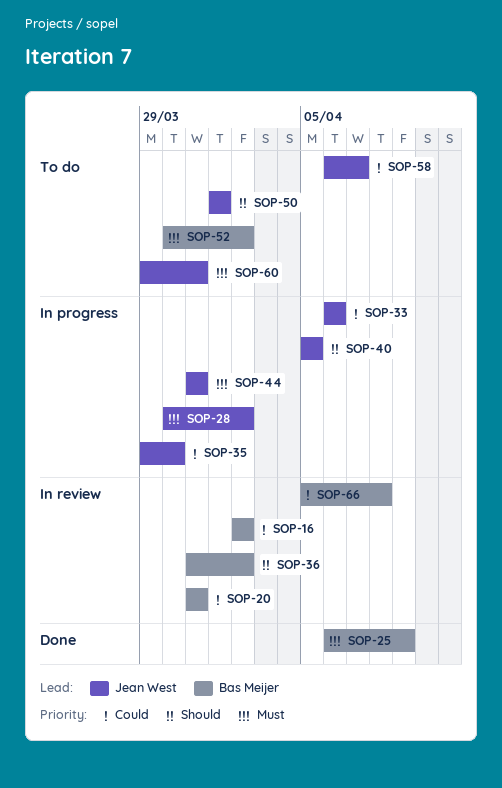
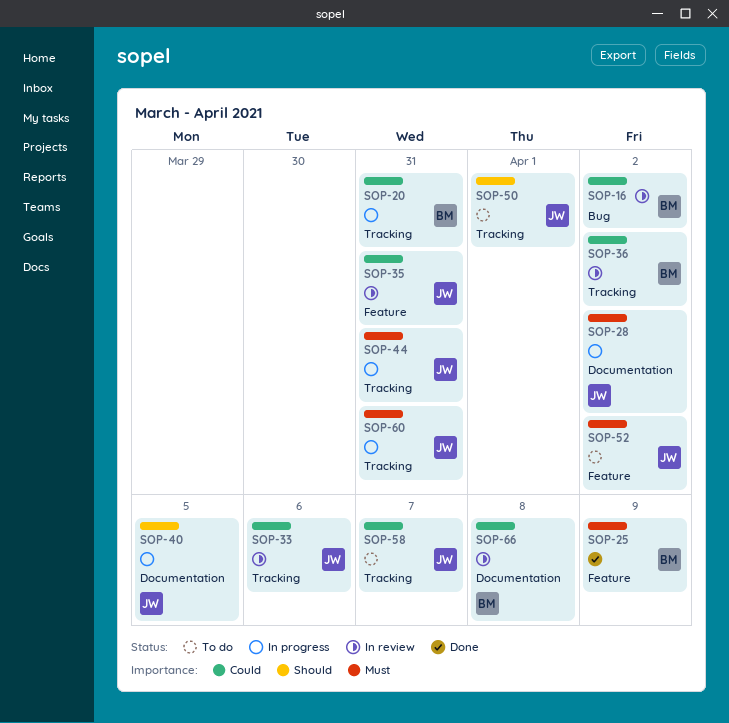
SOP-20, status: In review -> In progress
SOP-33, status: In progress -> In review
SOP-35, status: In progress -> In review
SOP-35, due: Mar 30 -> Mar 31
SOP-36, priority: Should -> Could
SOP-52, owner: Bas Meijer -> Jean West
SOP-60, status: To do -> In progress

